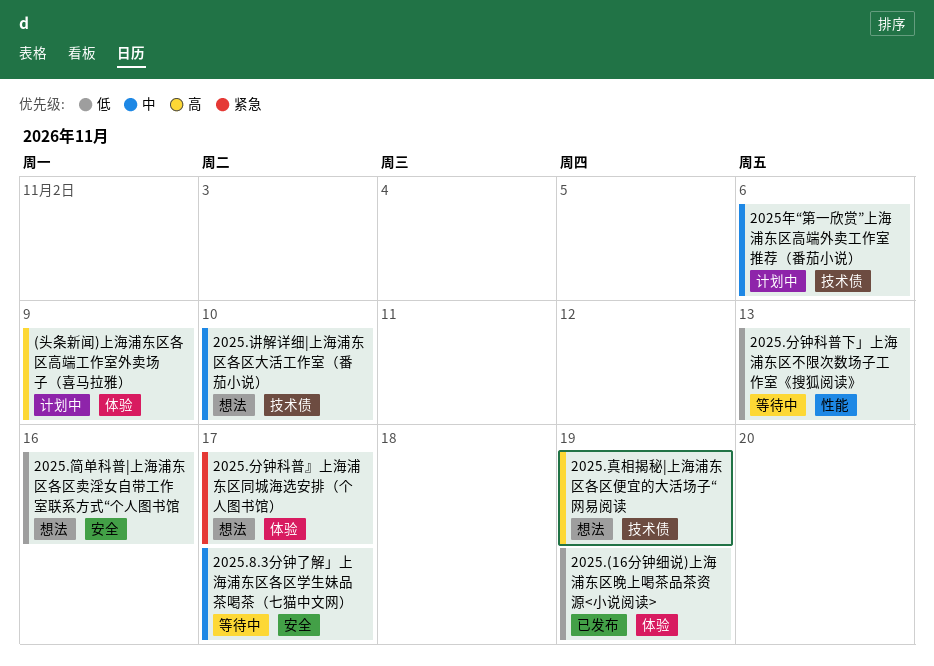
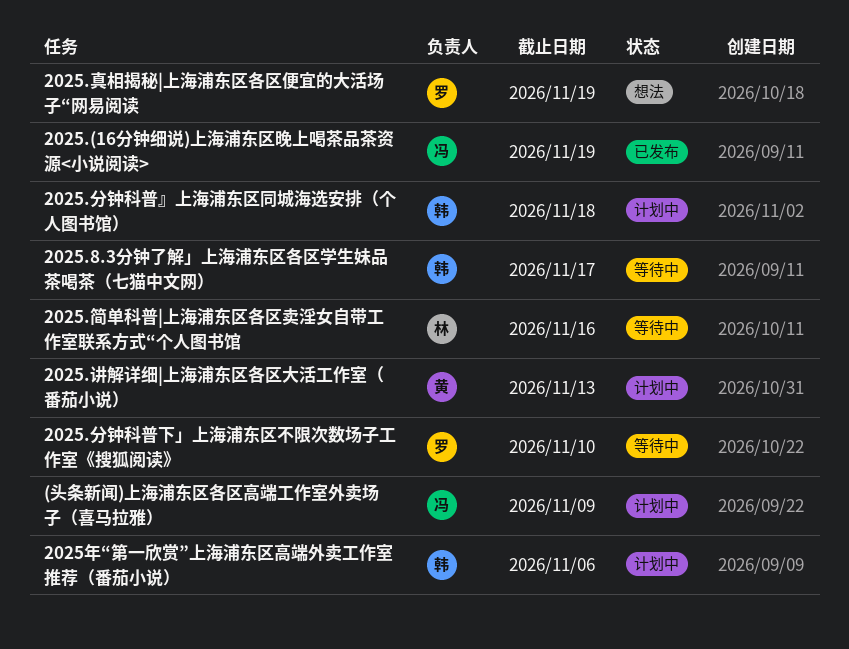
2025.分钟科普』上海浦东区同城海选安排（个人图书馆）, status: 想法 -> 计划中
2025.分钟科普』上海浦东区同城海选安排（个人图书馆）, due: Nov 17 -> Nov 18
2025.分钟科普下」上海浦东区不限次数场子工作室《搜狐阅读》, due: Nov 13 -> Nov 10
2025.简单科普|上海浦东区各区卖淫女自带工作室联系方式“个人图书馆, status: 想法 -> 等待中
2025.讲解详细|上海浦东区各区大活工作室（番茄小说）, status: 想法 -> 计划中
2025.讲解详细|上海浦东区各区大活工作室（番茄小说）, due: Nov 10 -> Nov 13

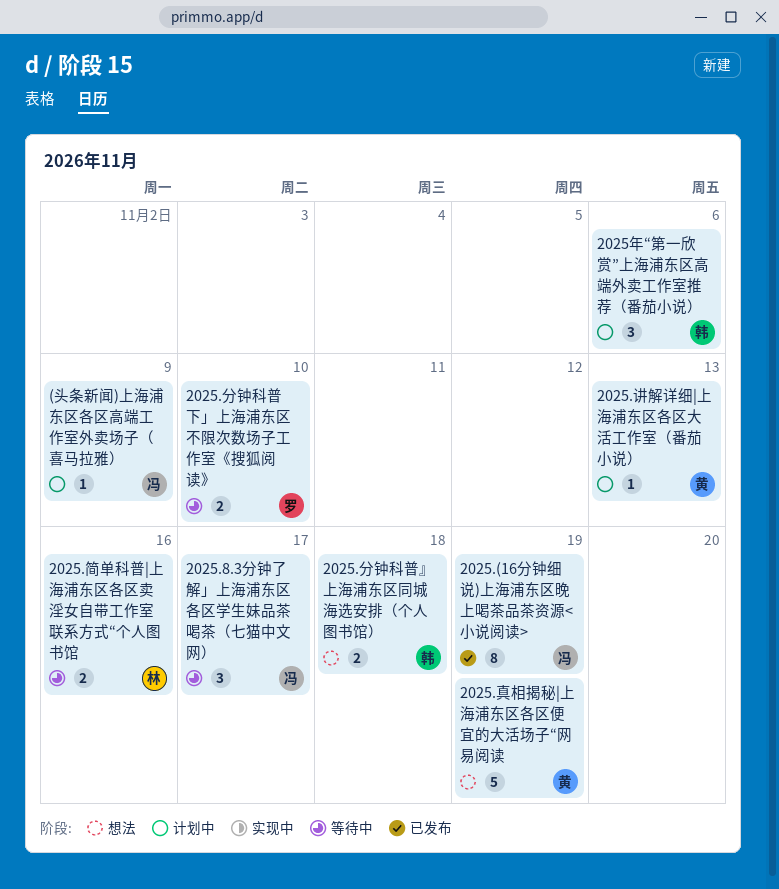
2025.8.3分钟了解」上海浦东区各区学生妹品茶喝茶（七猫中文网）, owner: 韩 -> 冯
2025.分钟科普』上海浦东区同城海选安排（个人图书馆）, status: 计划中 -> 想法
2025.真相揭秘|上海浦东区各区便宜的大活场子“网易阅读, owner: 罗 -> 黄

